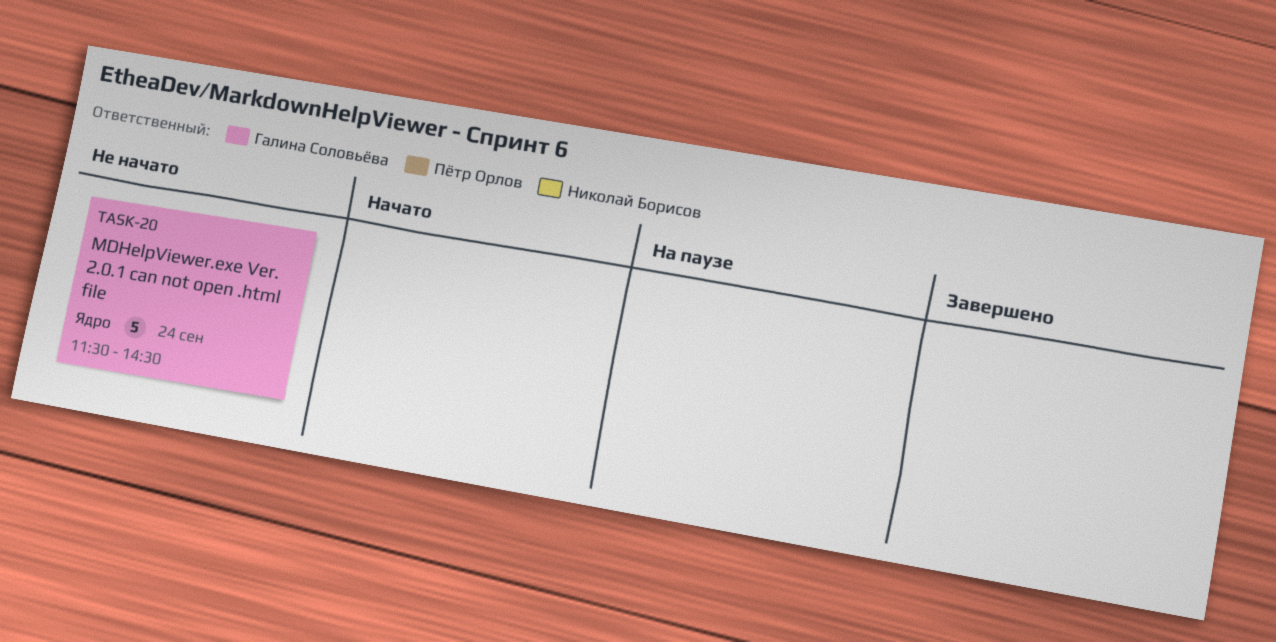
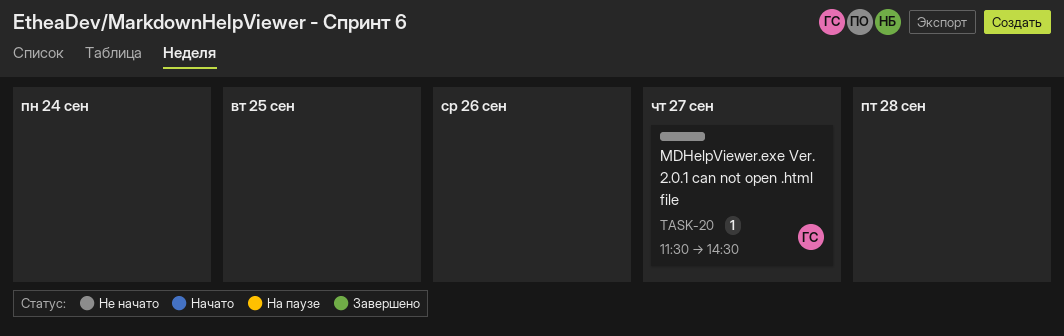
TASK-20, estimate: 5 -> 1
TASK-20, day: Sep 24 -> Sep 27

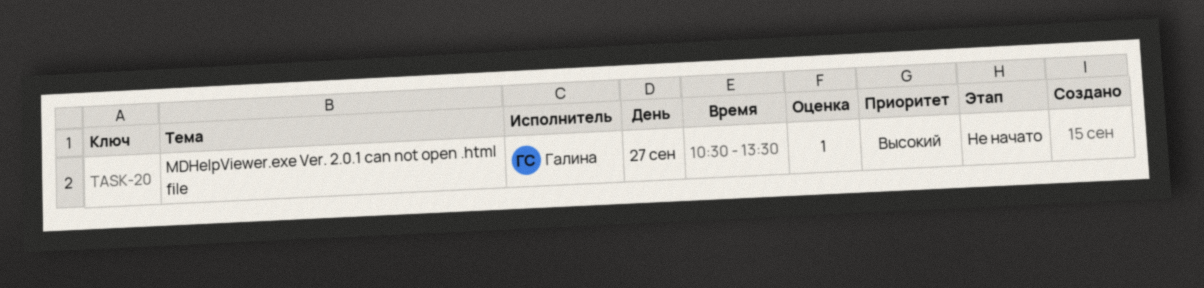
TASK-20, begins: 11:30 -> 10:30
TASK-20, ends: 14:30 -> 13:30

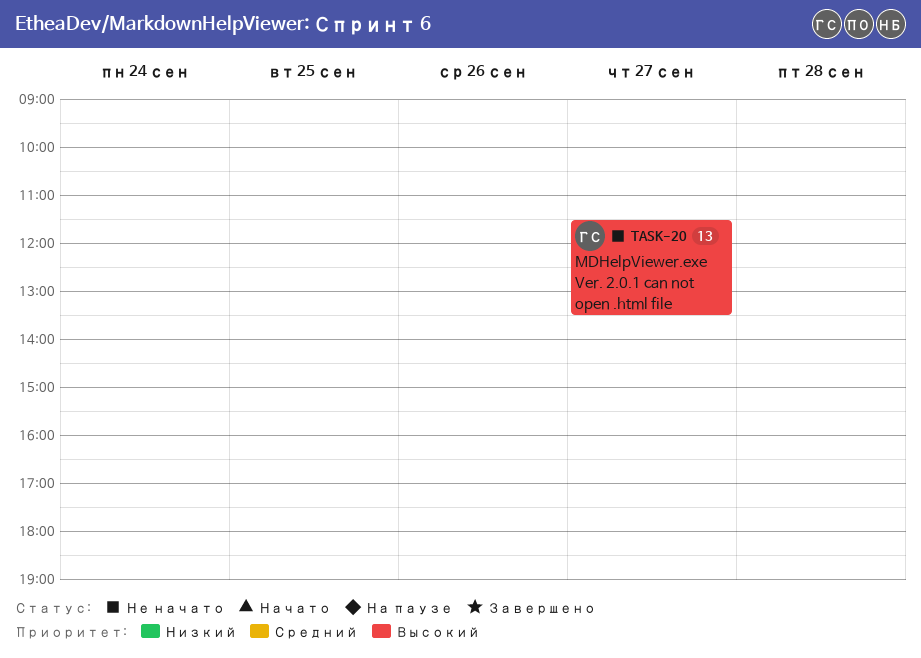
TASK-20, estimate: 1 -> 13
TASK-20, begins: 10:30 -> 11:30

